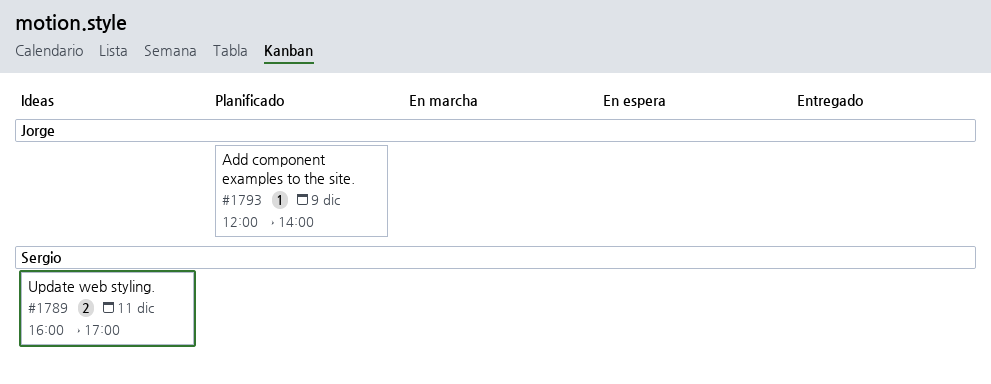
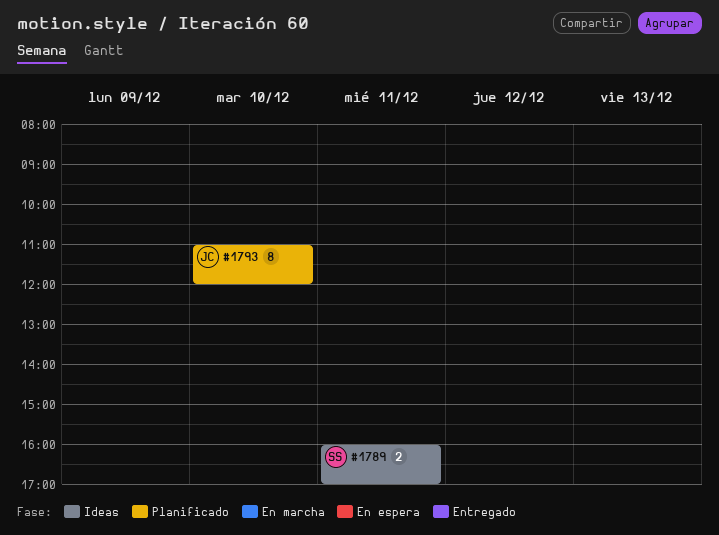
#1793, estimate: 1 -> 8
#1793, day: Dec 9 -> Dec 10
#1793, begins: 12:00 -> 11:00
#1793, ends: 14:00 -> 12:00

